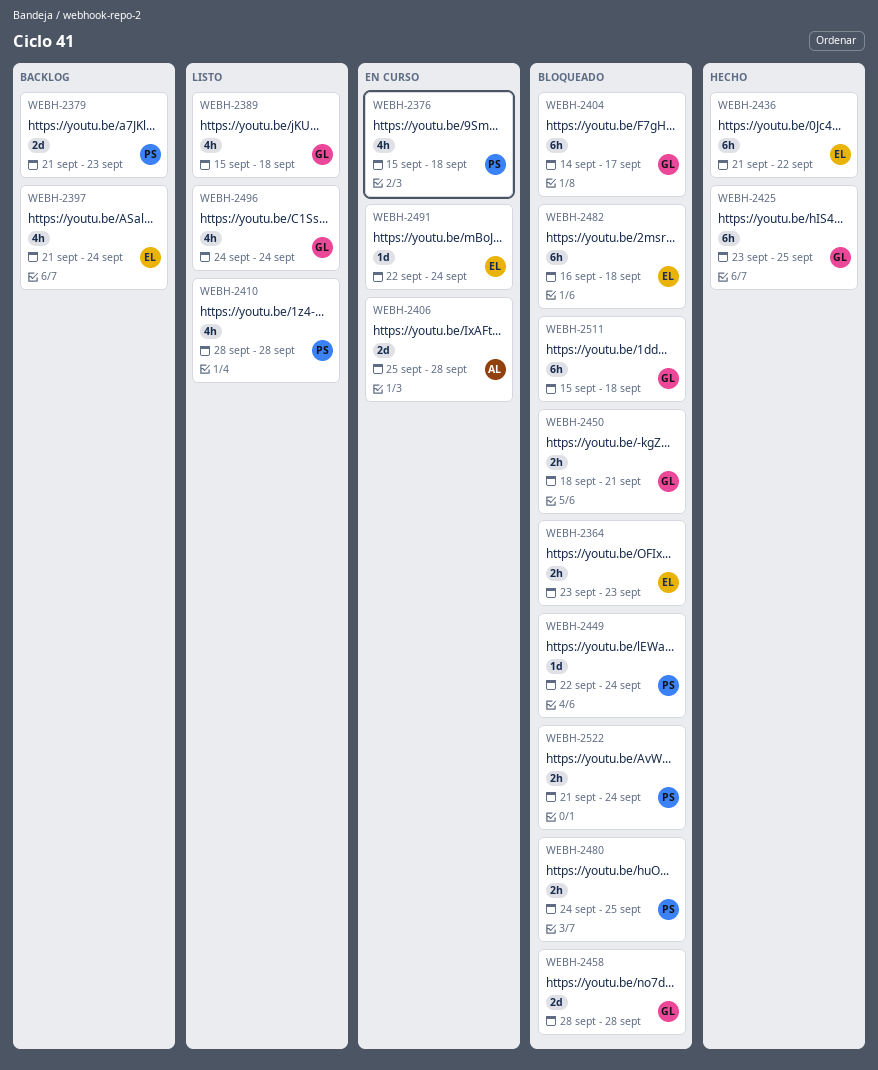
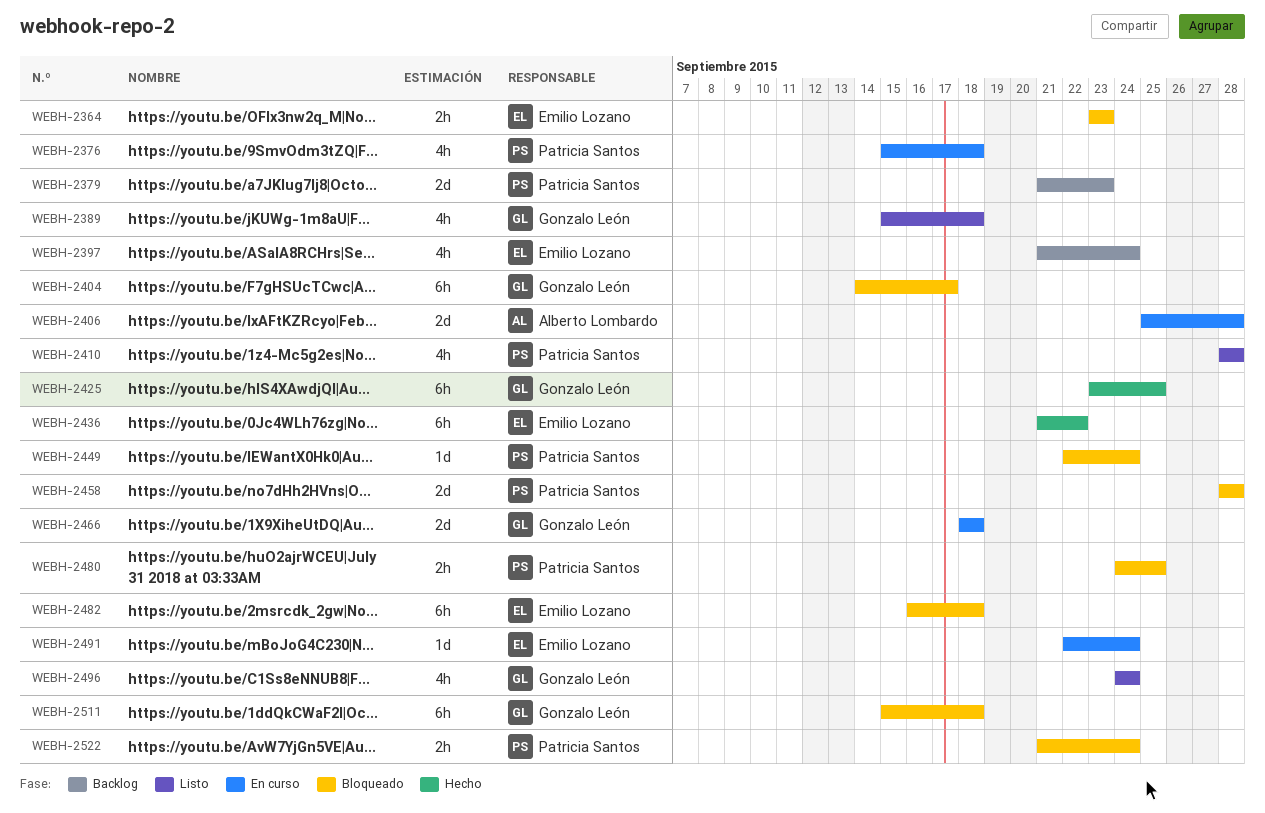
WEBH-2450: present -> none
WEBH-2458, owner: Gonzalo León -> Patricia Santos
WEBH-2466: none -> present

